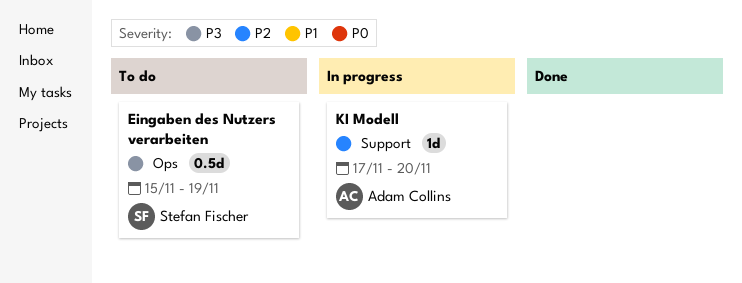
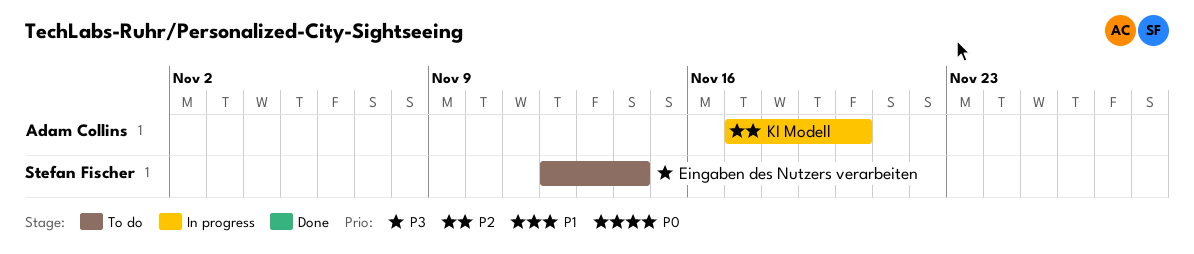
Eingaben des Nutzers verarbeiten, start: Nov 15 -> Nov 12
Eingaben des Nutzers verarbeiten, due: Nov 19 -> Nov 14

